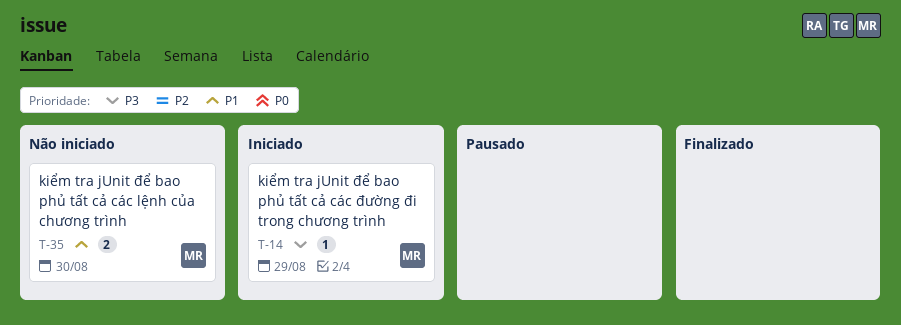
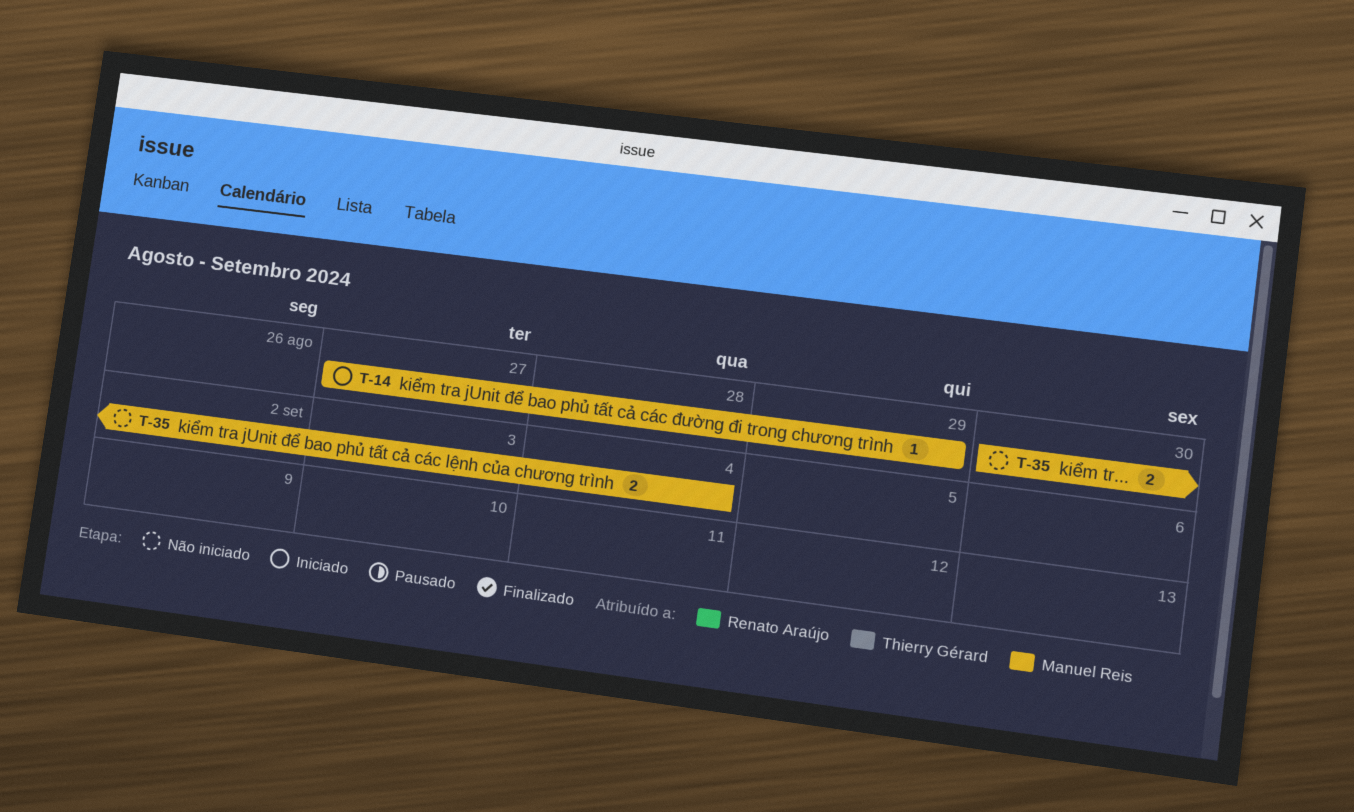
T-35, due: Aug 30 -> Sep 4

